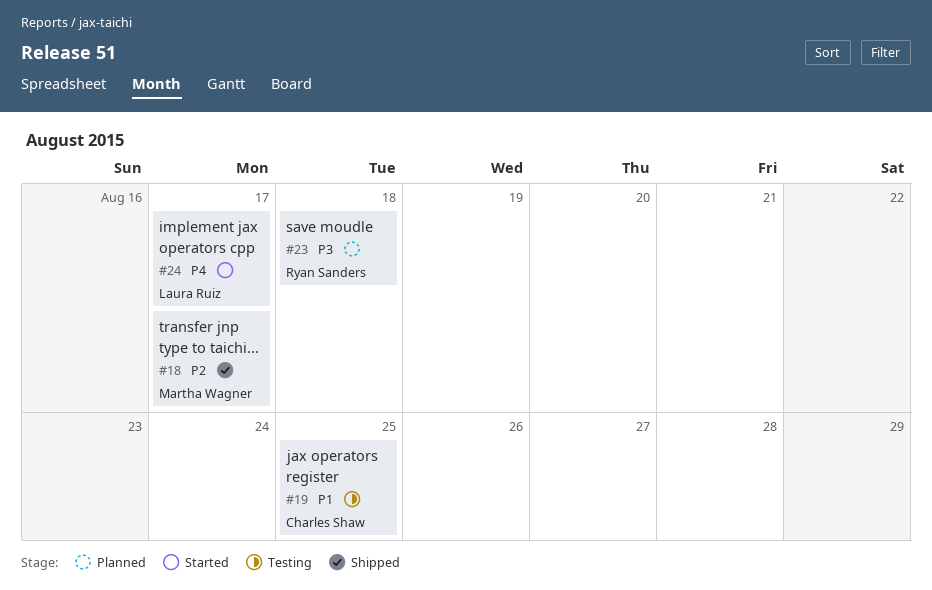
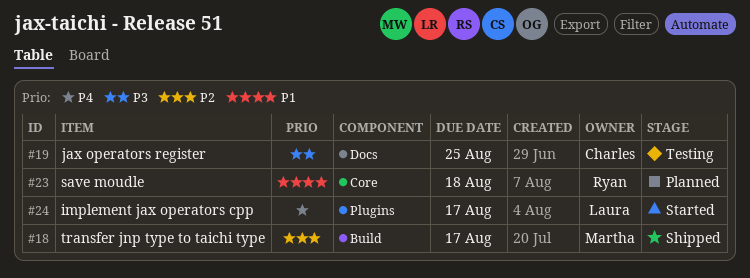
#19, priority: P1 -> P3
#23, priority: P3 -> P1

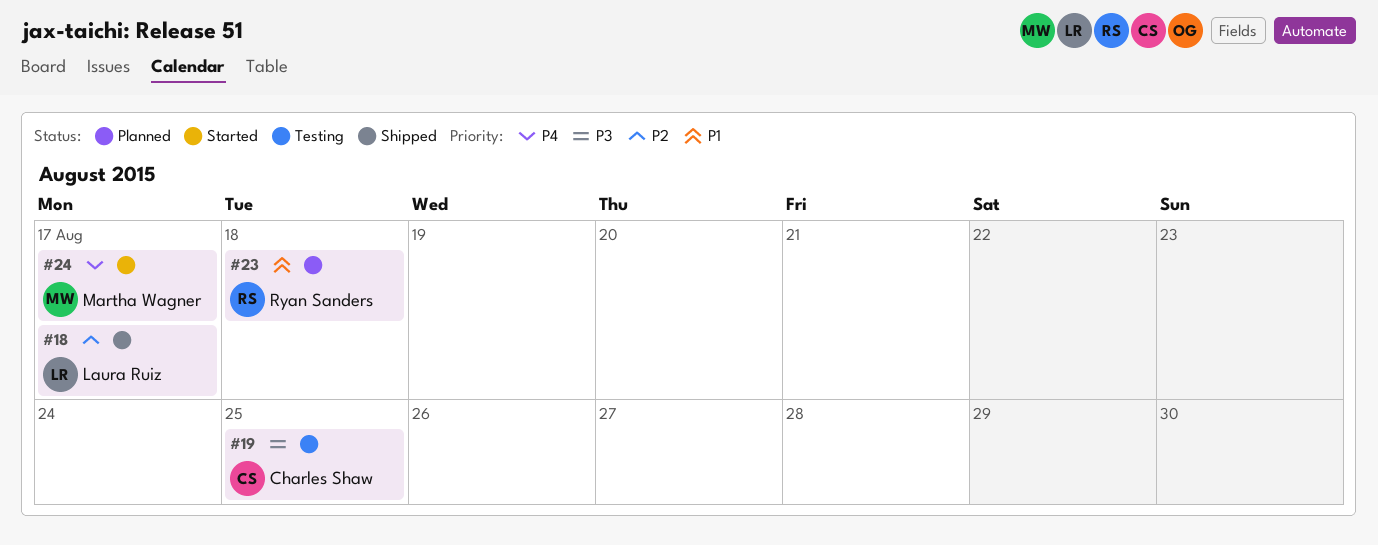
#18, owner: Martha Wagner -> Laura Ruiz
#24, owner: Laura Ruiz -> Martha Wagner

